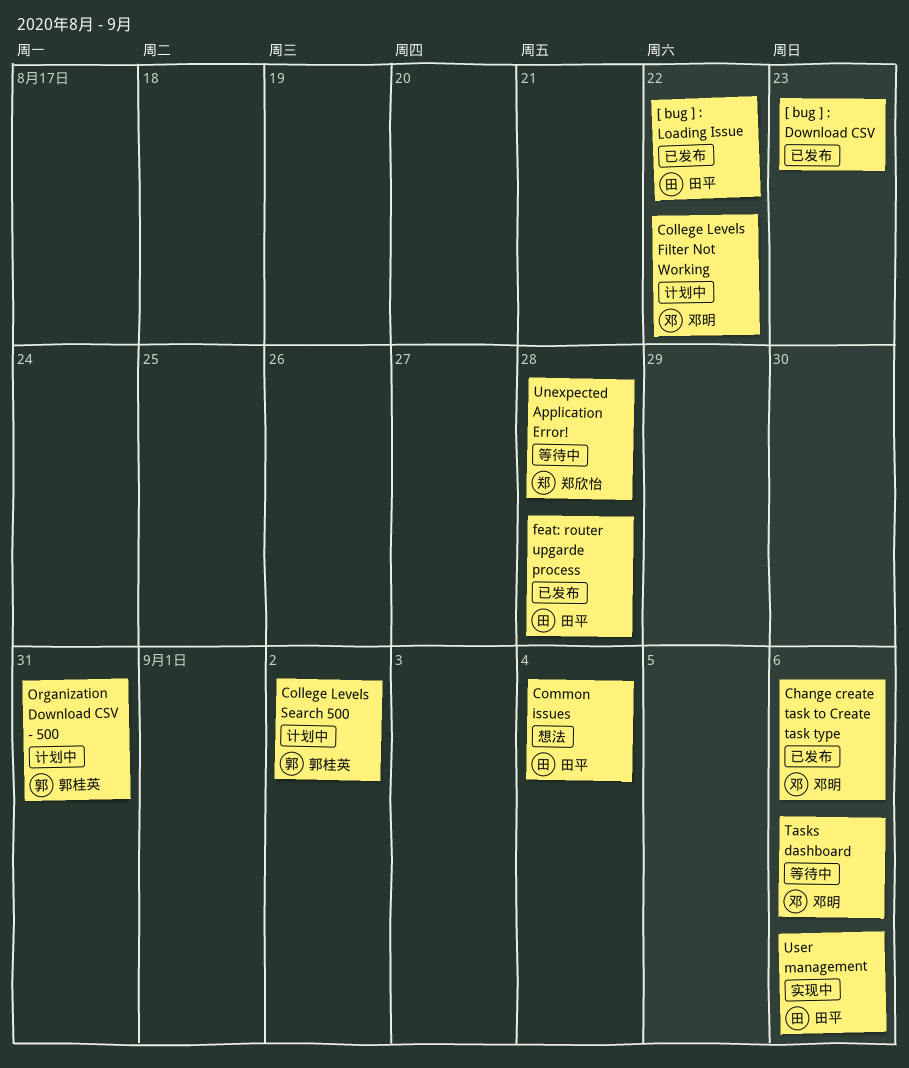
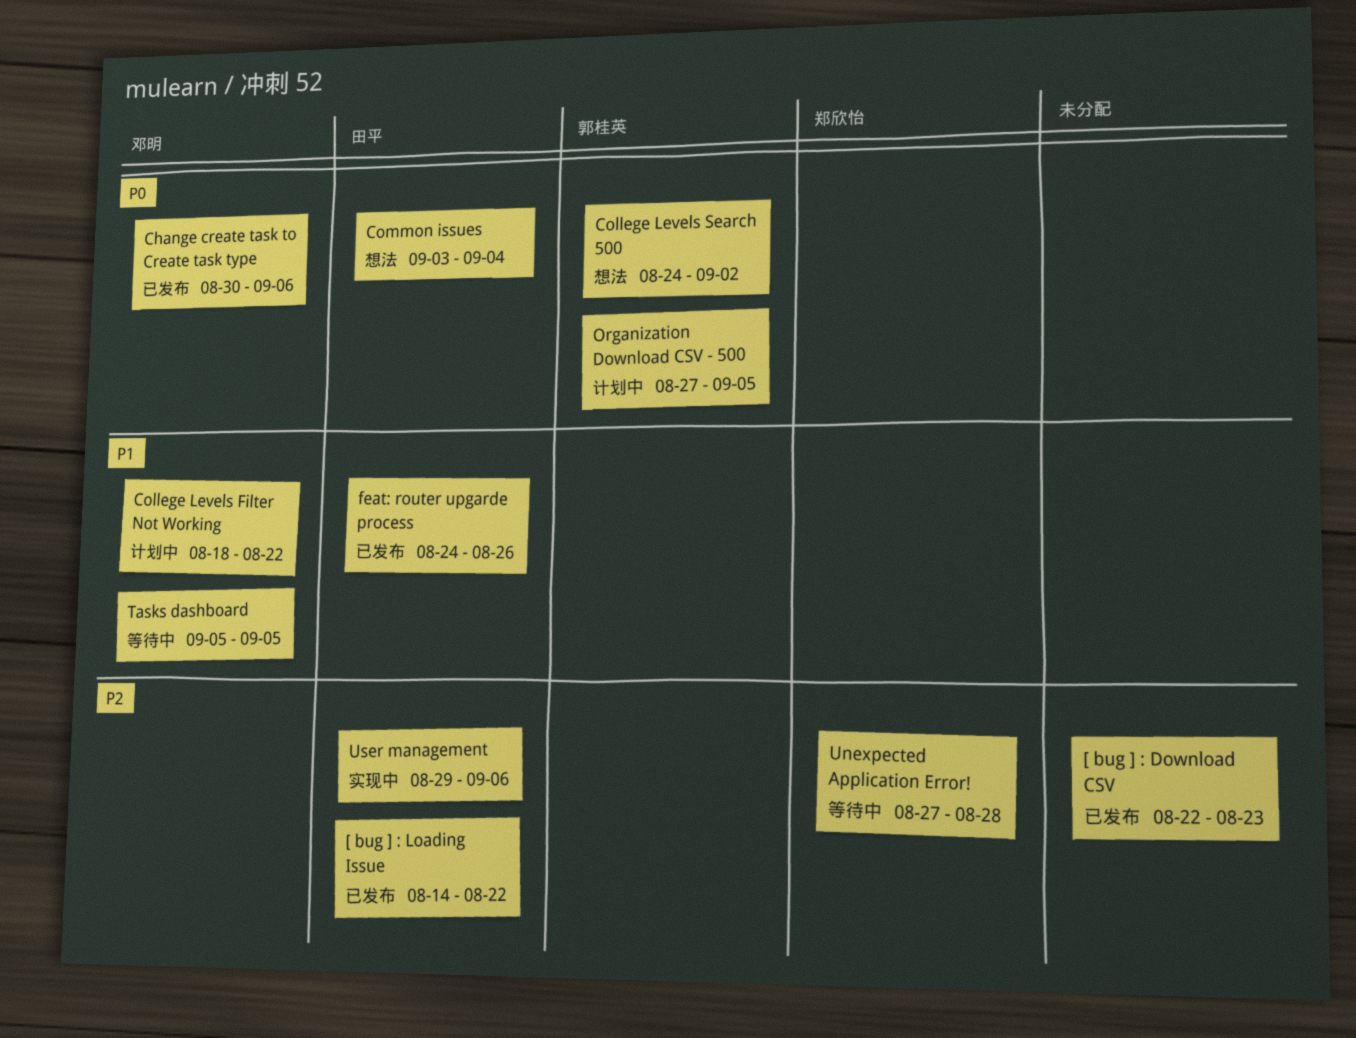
College Levels Search 500, status: 计划中 -> 想法
feat: router upgarde process, due: Aug 28 -> Aug 26
Organization Download CSV - 500, due: Aug 31 -> Sep 5
Tasks dashboard, due: Sep 6 -> Sep 5

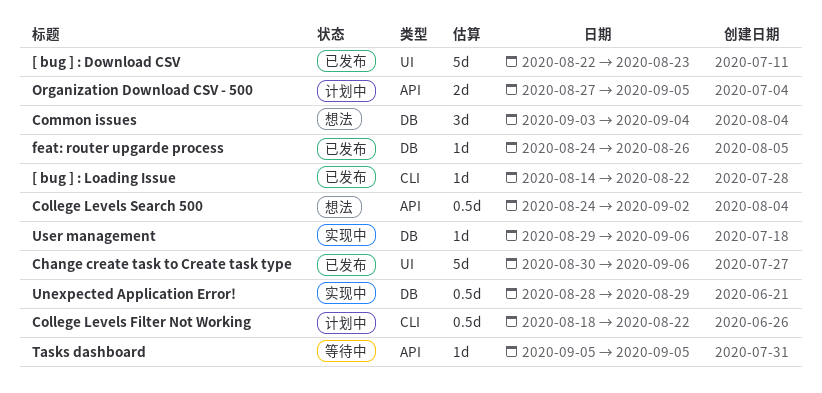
Unexpected Application Error!, status: 等待中 -> 实现中
Unexpected Application Error!, start: Aug 27 -> Aug 28
Unexpected Application Error!, due: Aug 28 -> Aug 29

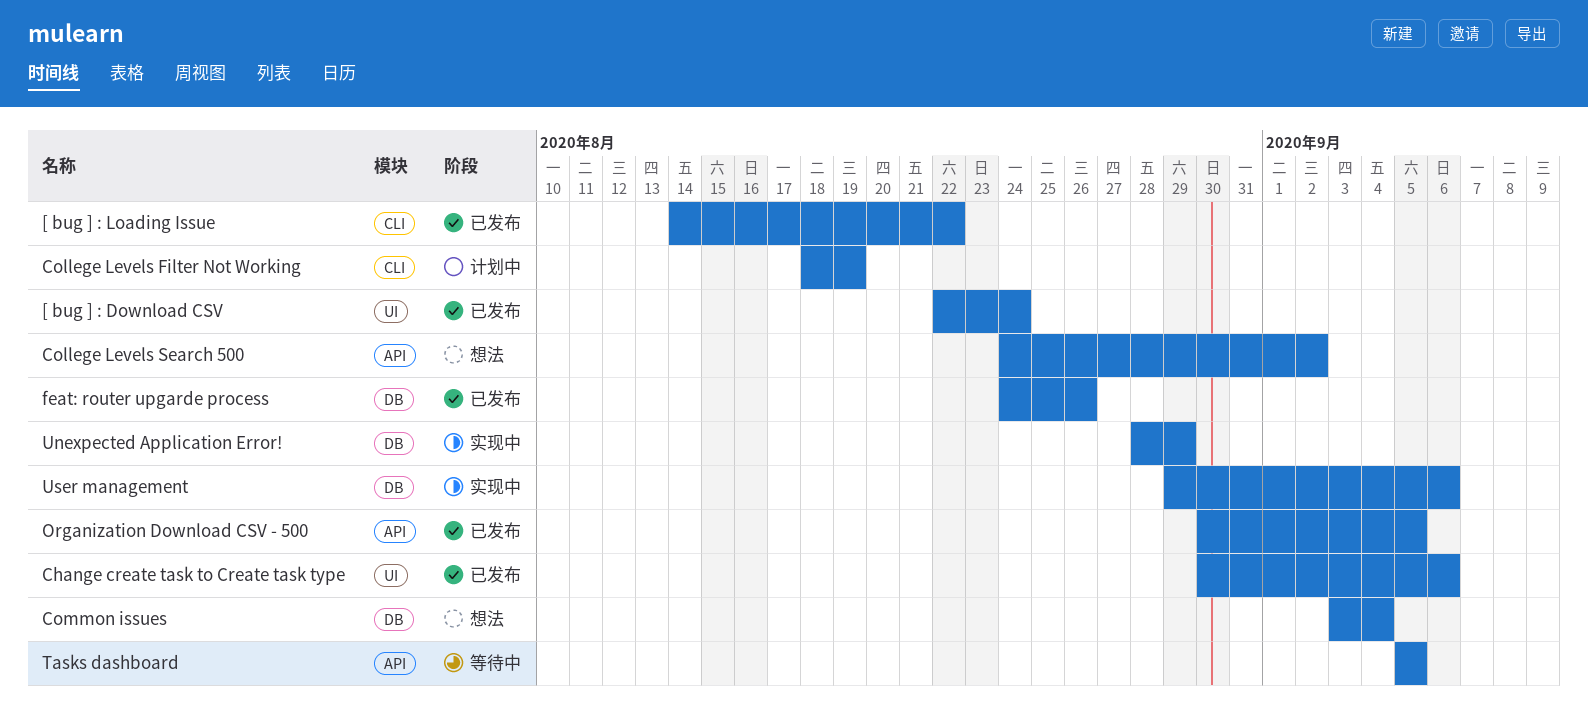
[ bug ] : Download CSV, due: Aug 23 -> Aug 24
College Levels Filter Not Working, due: Aug 22 -> Aug 19
Organization Download CSV - 500, status: 计划中 -> 已发布
Organization Download CSV - 500, start: Aug 27 -> Aug 30

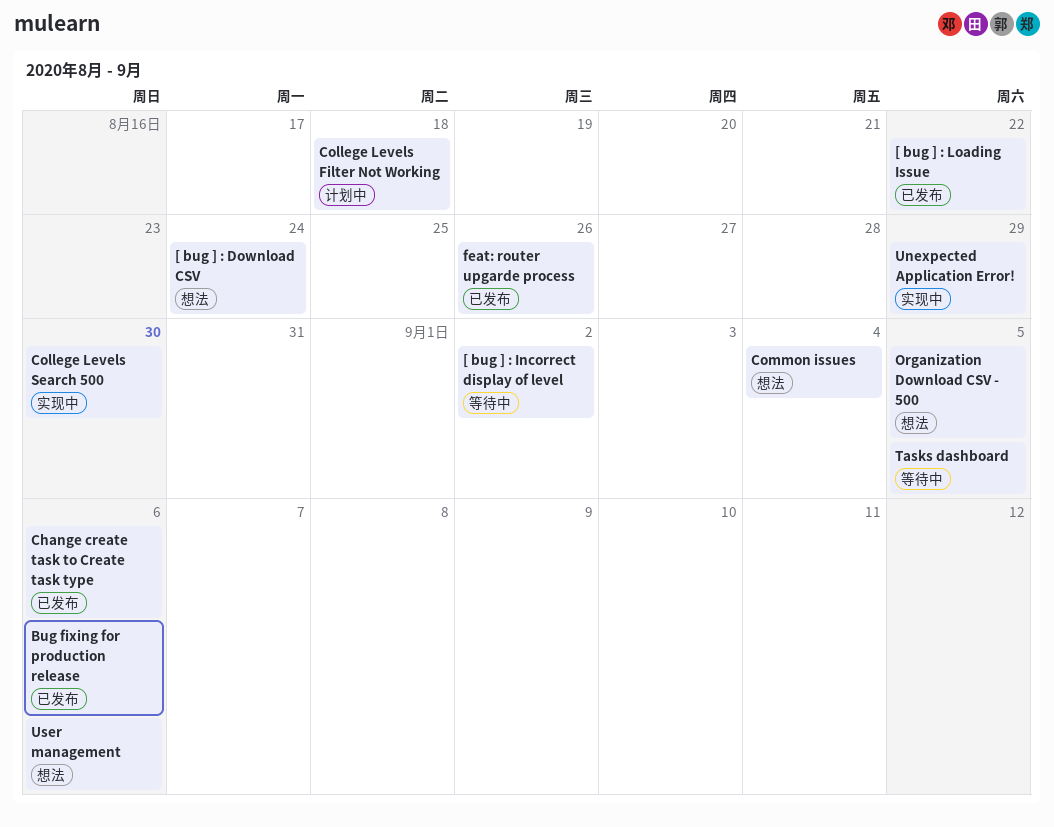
[ bug ] : Download CSV, status: 已发布 -> 想法
[ bug ] : Incorrect display of level: none -> present
Bug fixing for production release: none -> present
College Levels Filter Not Working, due: Aug 19 -> Aug 18
College Levels Search 500, status: 想法 -> 实现中
College Levels Search 500, due: Sep 2 -> Aug 30
Organization Download CSV - 500, status: 已发布 -> 想法
User management, status: 实现中 -> 想法

